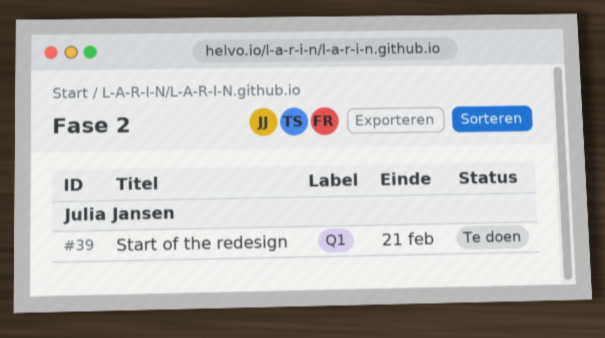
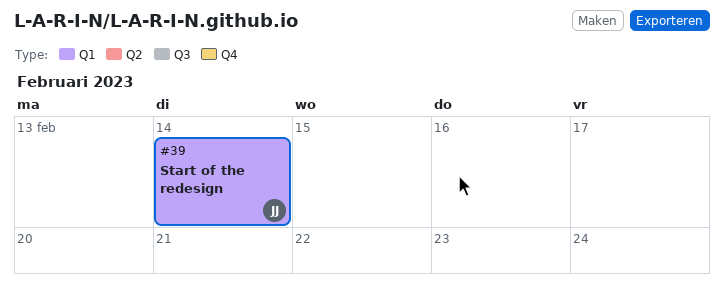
#39, due: Feb 21 -> Feb 14

